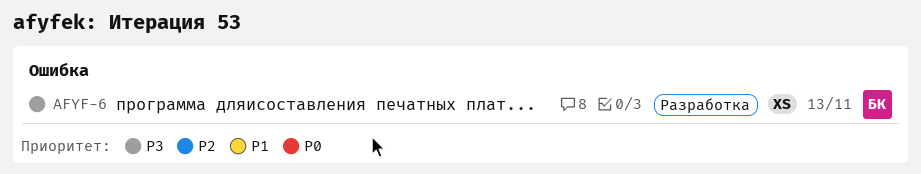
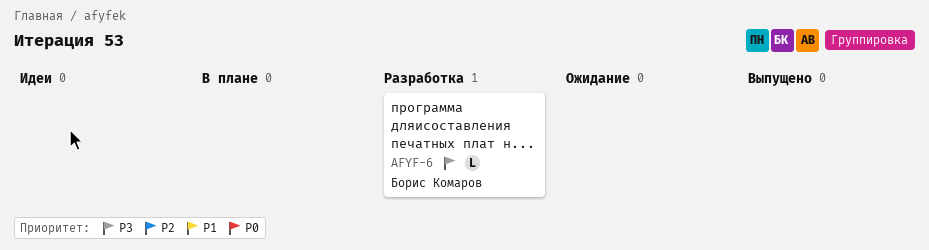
AFYF-6, estimate: XS -> L

